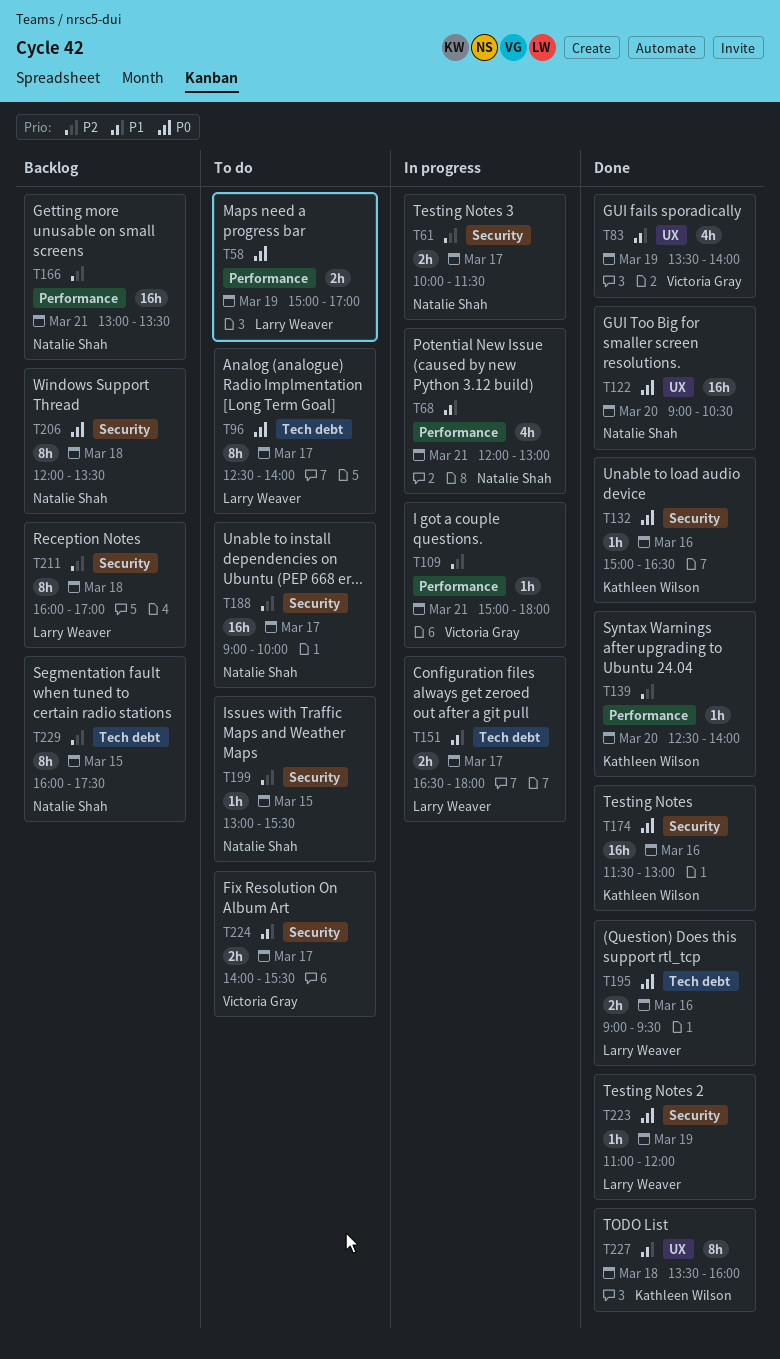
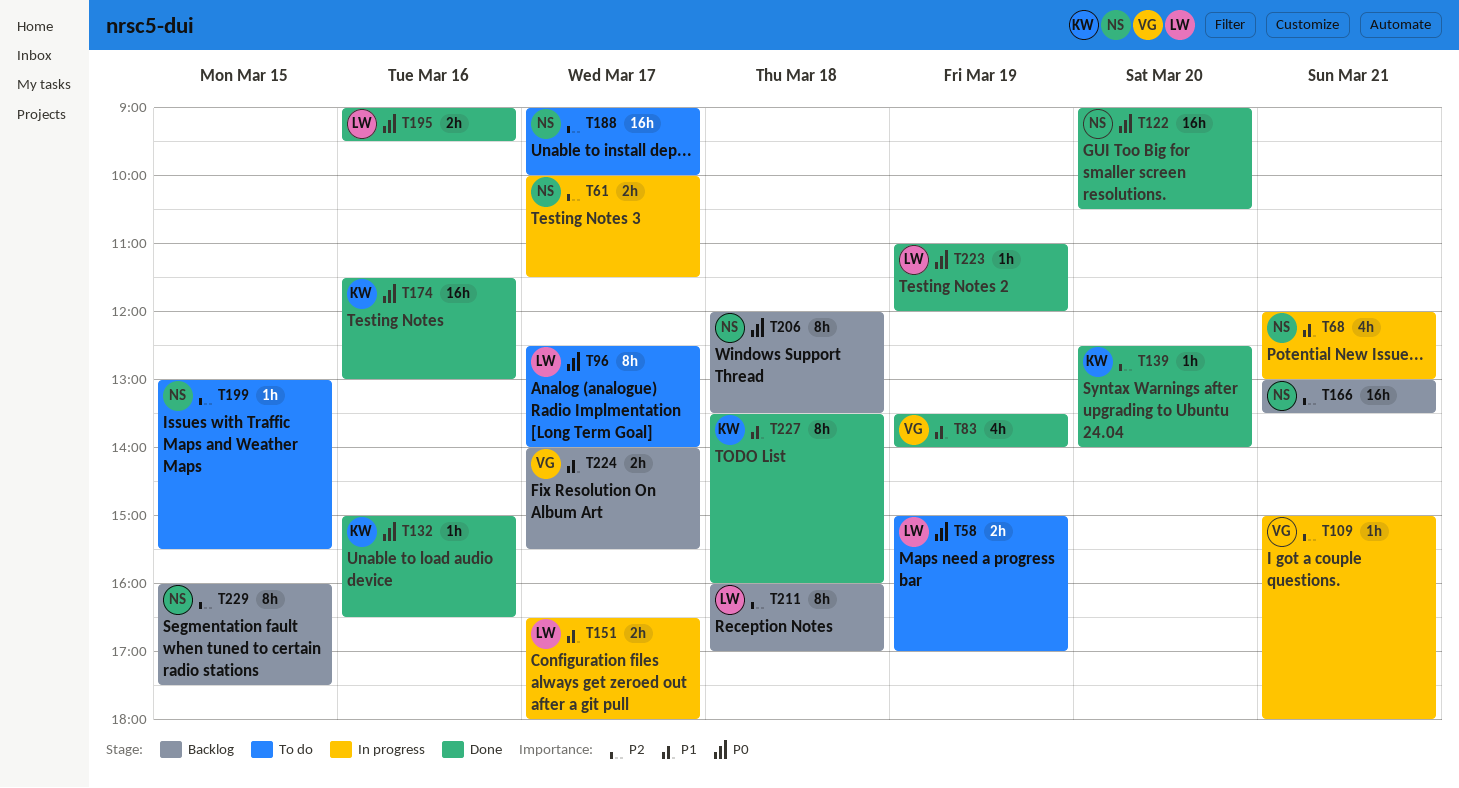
T224, status: To do -> Backlog

